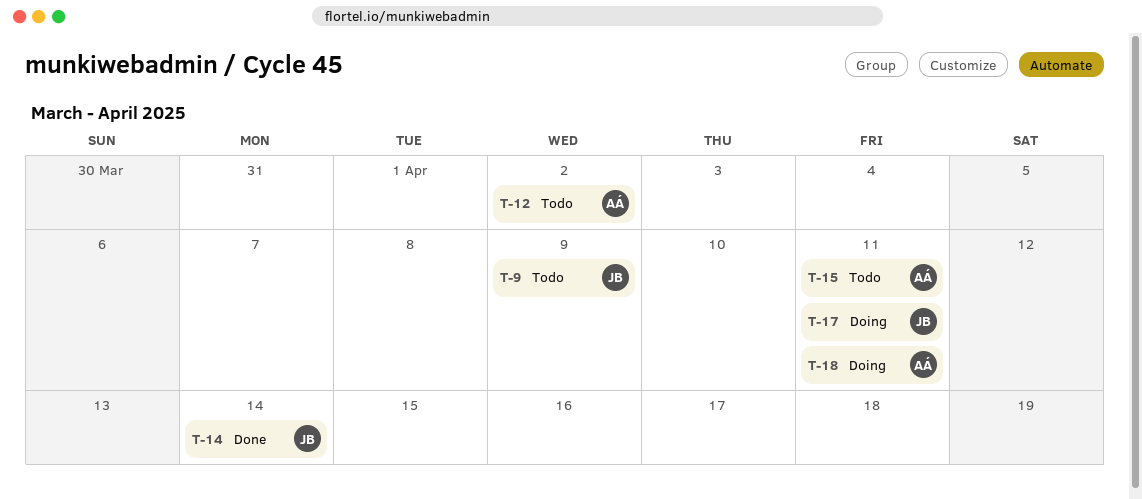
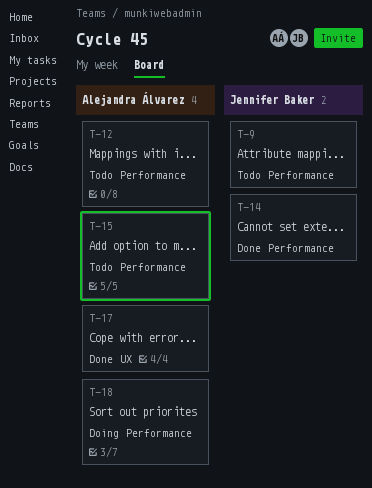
T-17, status: Doing -> Done
T-17, owner: Jennifer Baker -> Alejandra Álvarez

